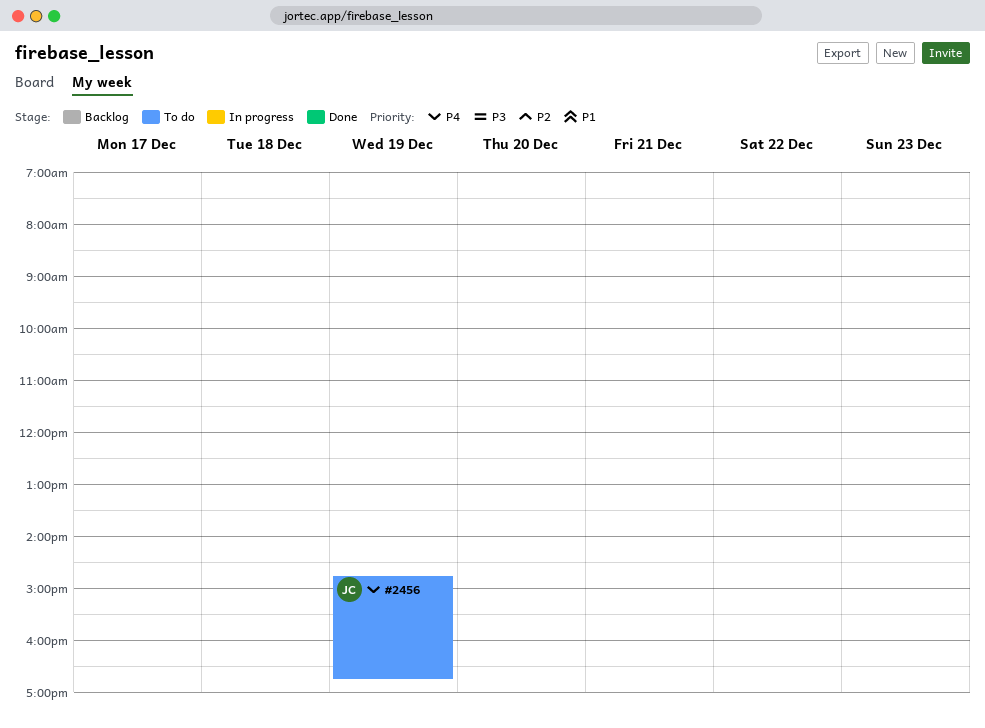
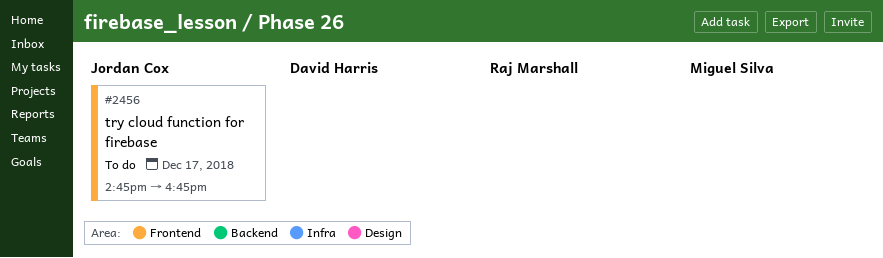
#2456, day: Dec 19 -> Dec 17

